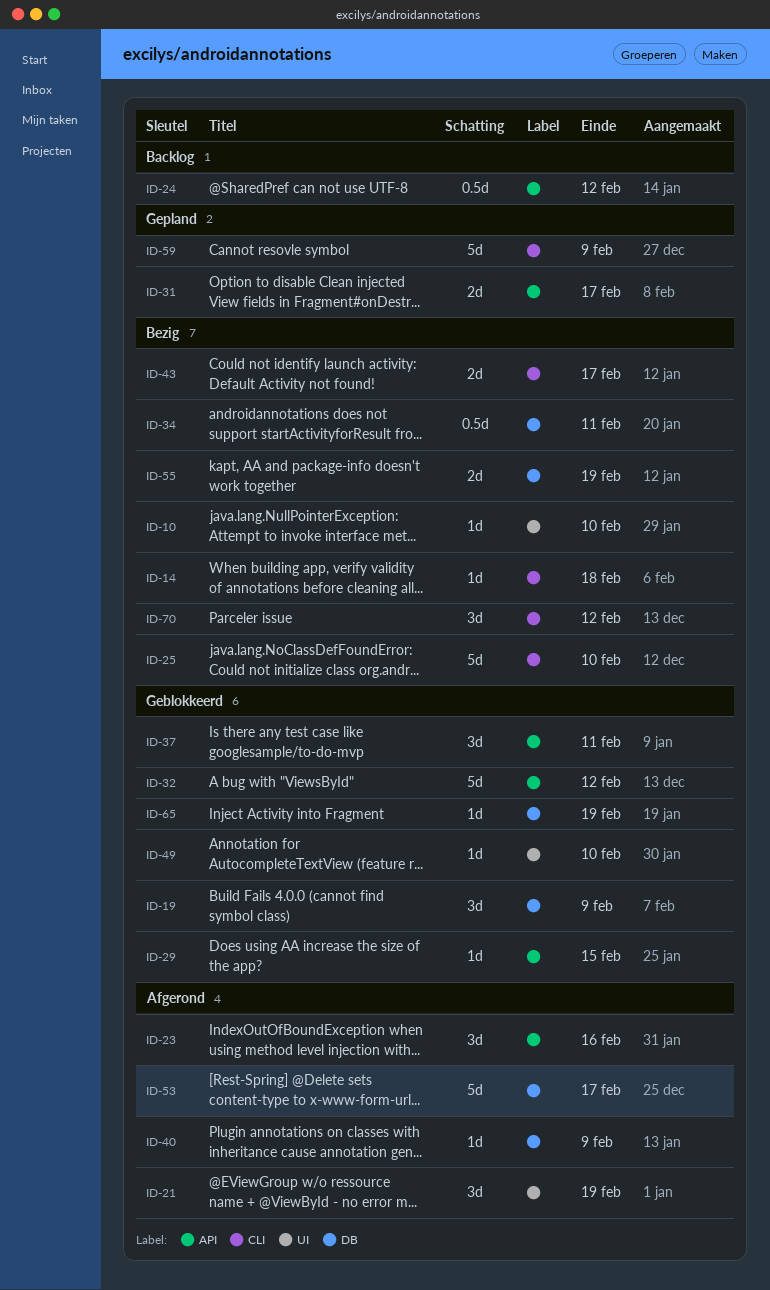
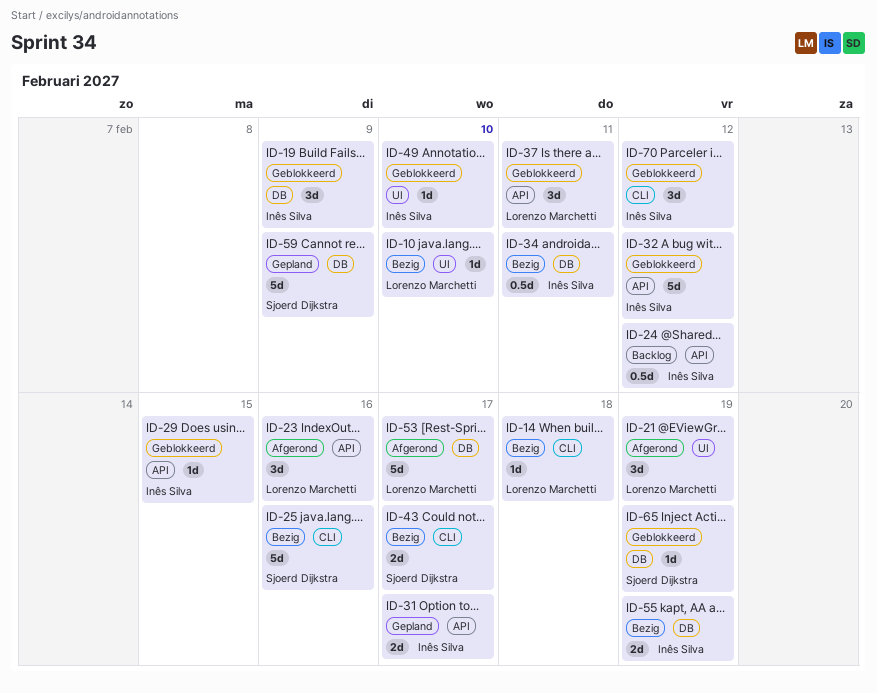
ID-25, due: Feb 10 -> Feb 16
ID-40: present -> none
ID-59, label: CLI -> DB
ID-70, status: Bezig -> Geblokkeerd

